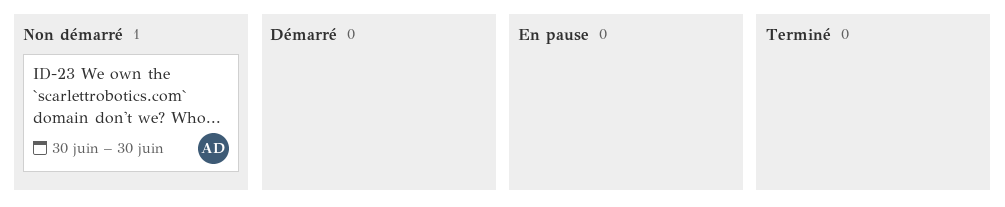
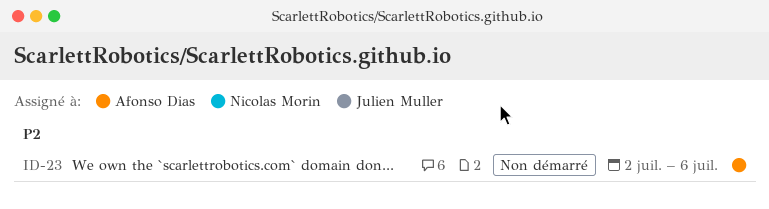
ID-23, start: Jun 30 -> Jul 2
ID-23, due: Jun 30 -> Jul 6

